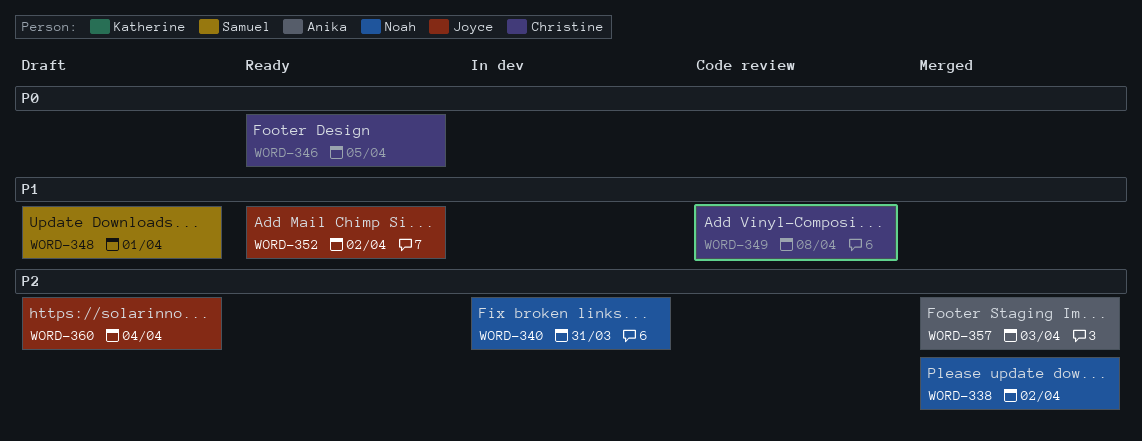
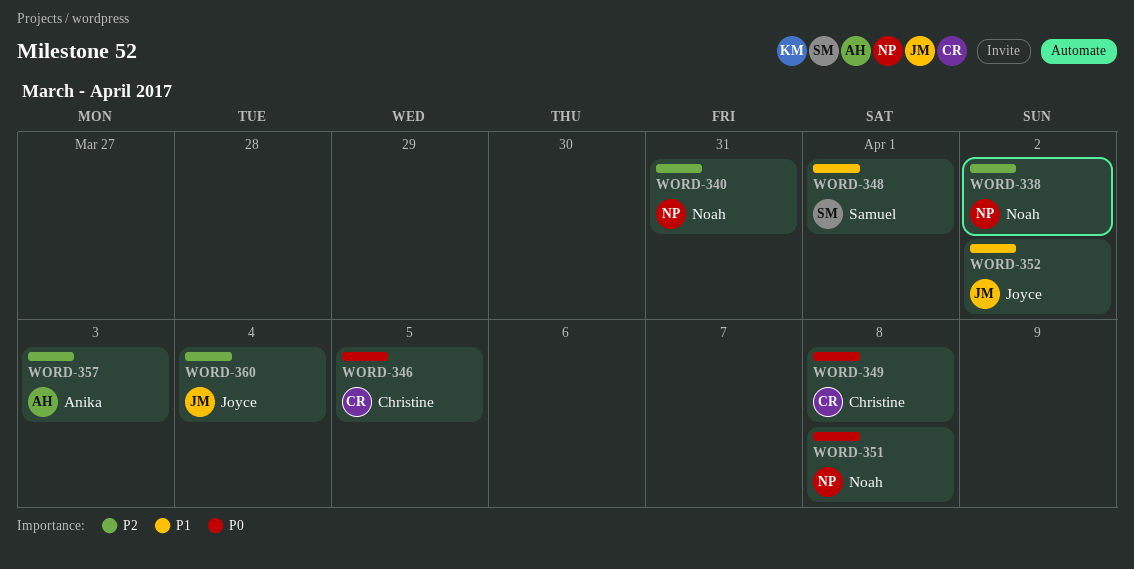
WORD-349, priority: P1 -> P0
WORD-351: none -> present

